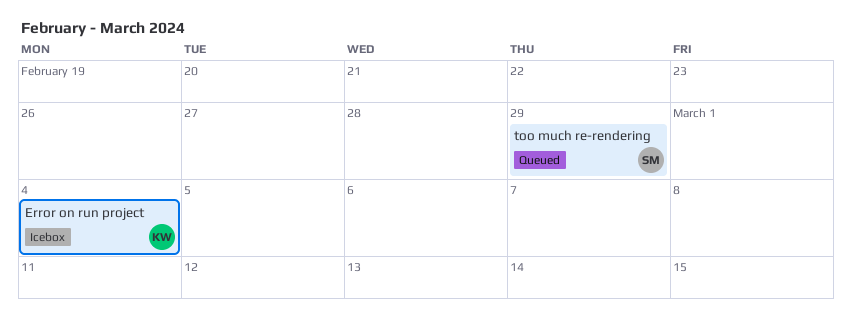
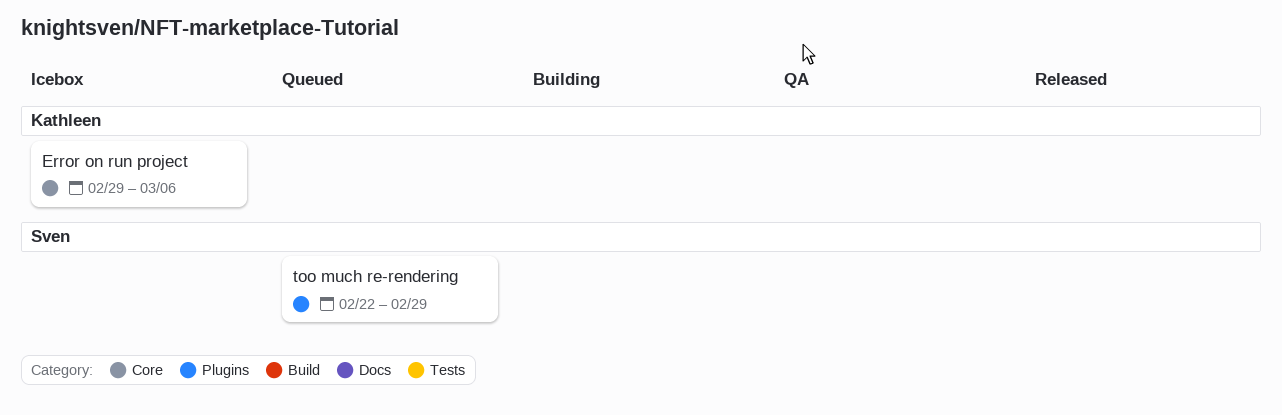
Error on run project, due: Mar 4 -> Mar 6

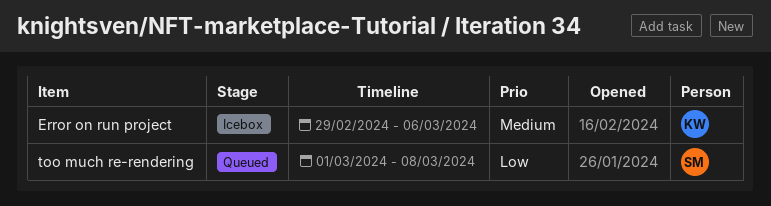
too much re-rendering, start: Feb 22 -> Mar 1
too much re-rendering, due: Feb 29 -> Mar 8

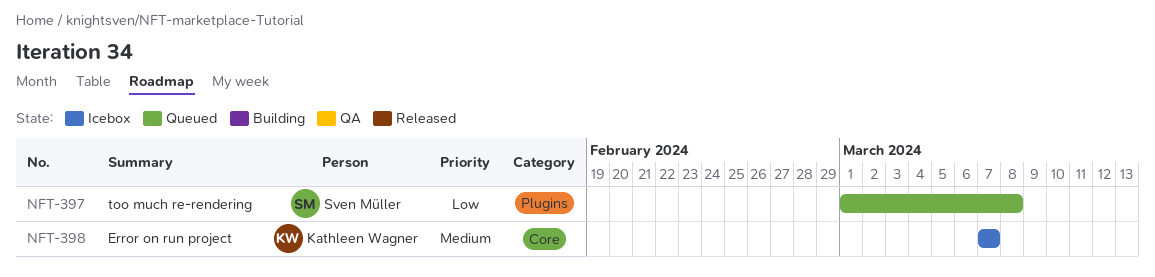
Error on run project, start: Feb 29 -> Mar 7
Error on run project, due: Mar 6 -> Mar 7

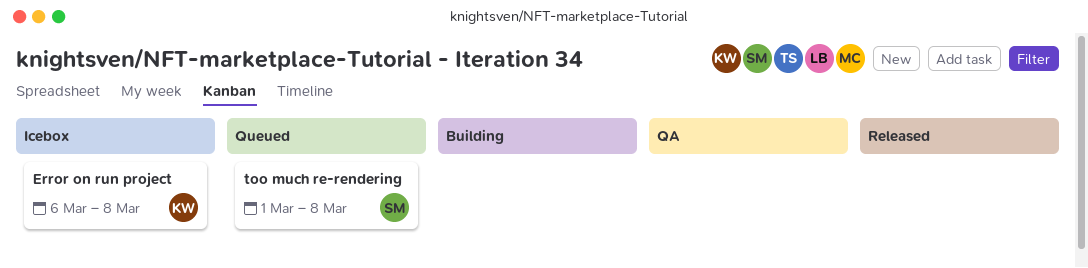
Error on run project, start: Mar 7 -> Mar 6
Error on run project, due: Mar 7 -> Mar 8

